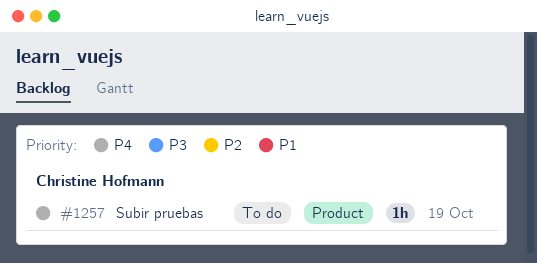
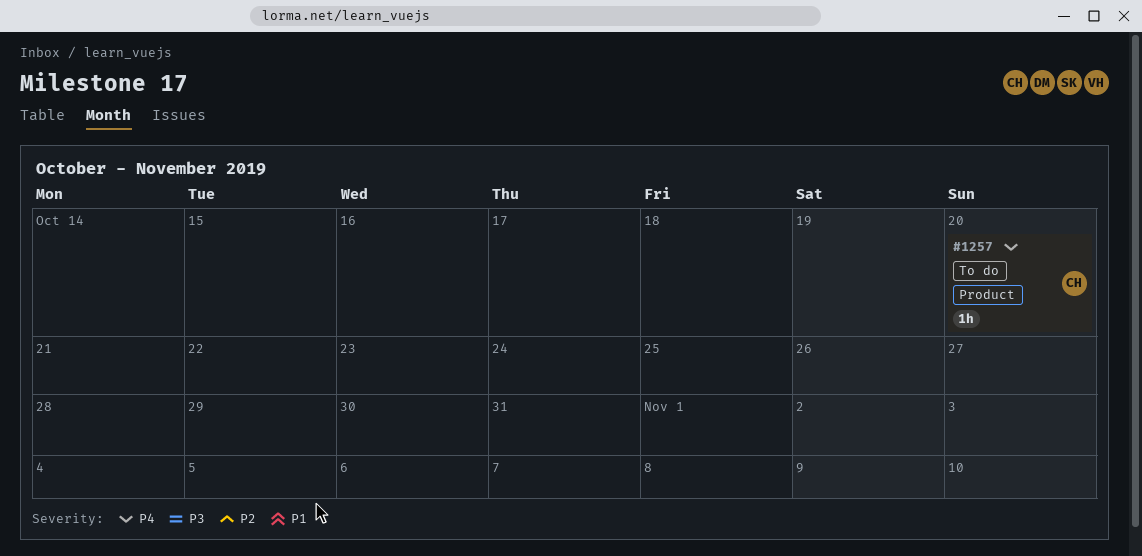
#1257, due: Oct 19 -> Oct 20

